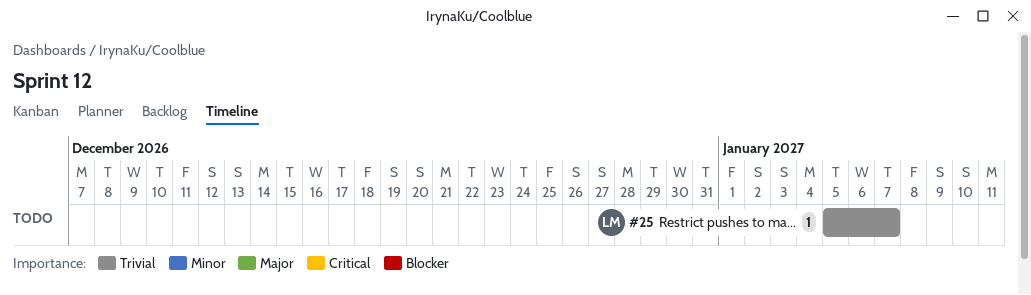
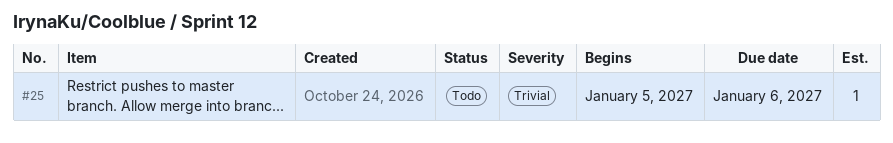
#25, due: Jan 7 -> Jan 6

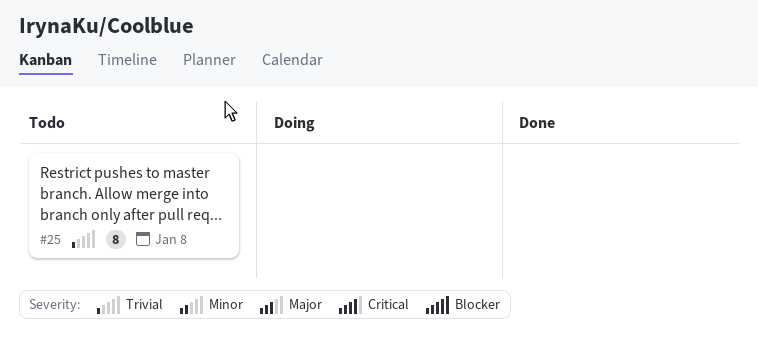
#25, estimate: 1 -> 8
#25, due: Jan 6 -> Jan 8

